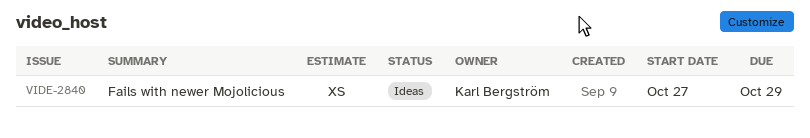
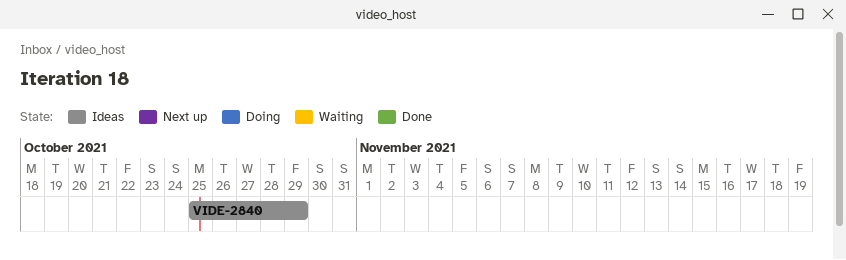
VIDE-2840, start: Oct 27 -> Oct 25

